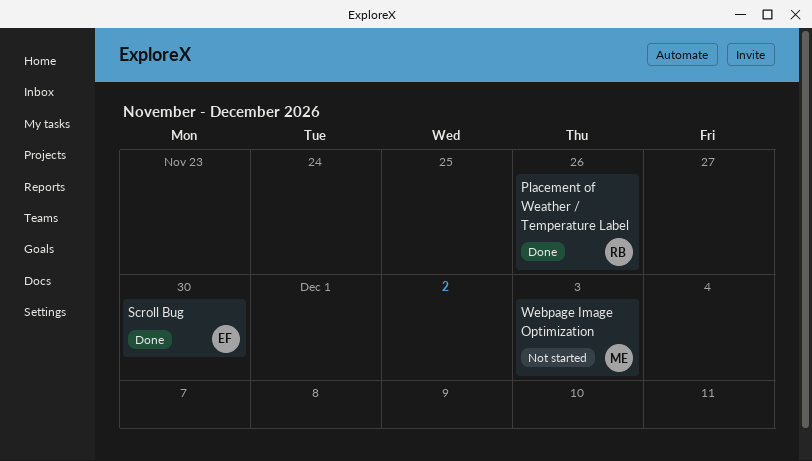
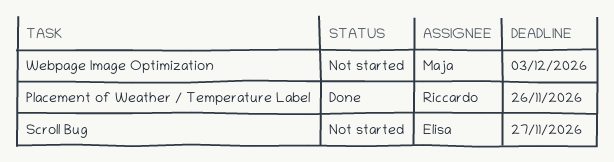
Scroll Bug, status: Done -> Not started
Scroll Bug, due: Nov 30 -> Nov 27

